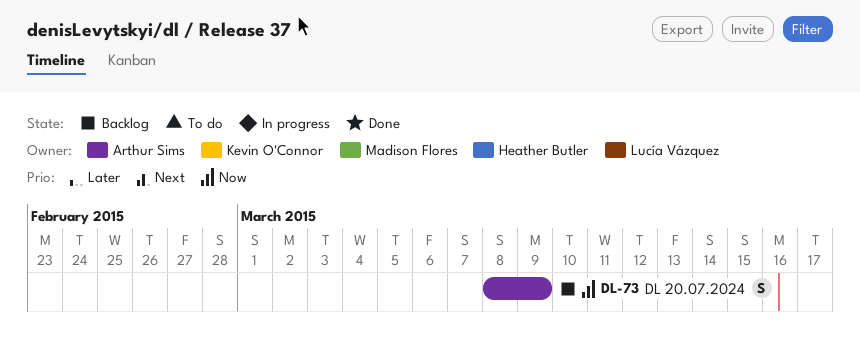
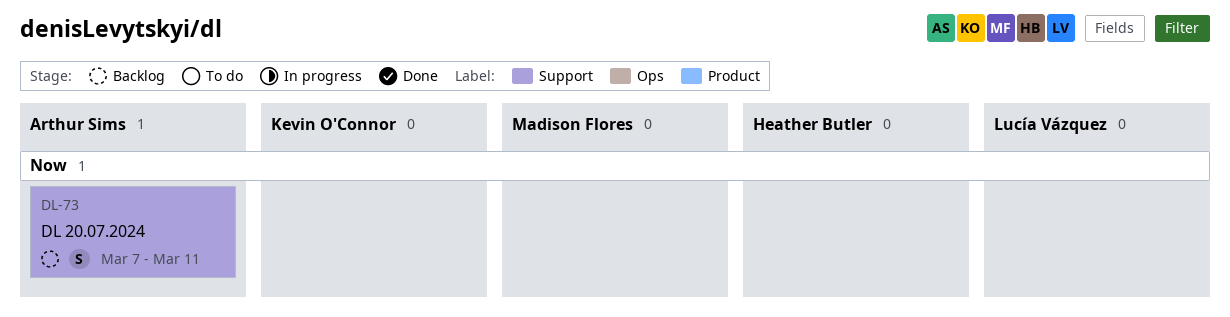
DL-73, start: Mar 8 -> Mar 7
DL-73, due: Mar 9 -> Mar 11

